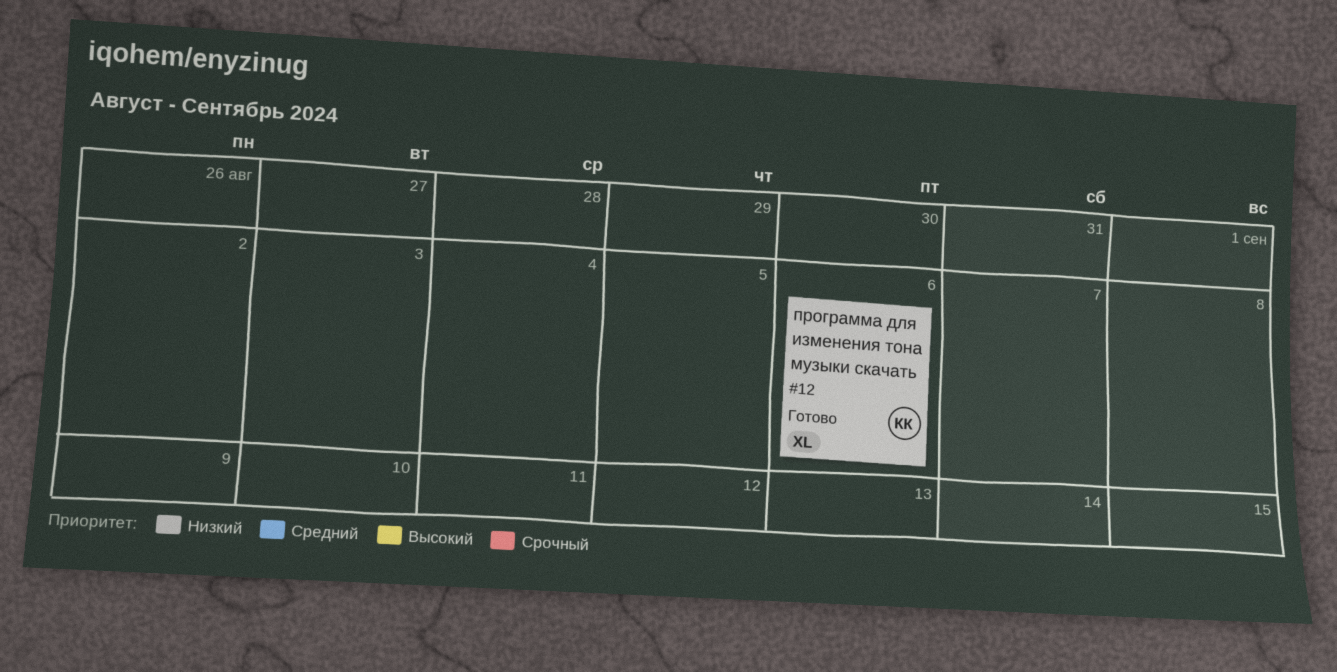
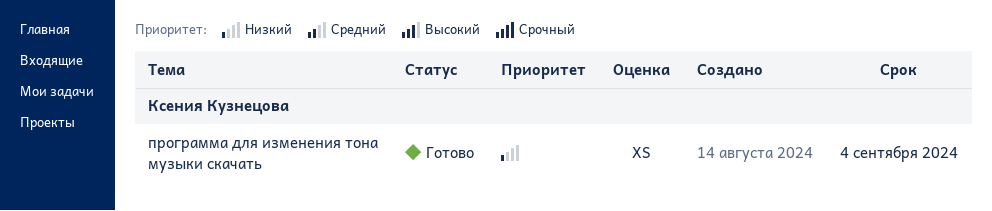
программа для изменения тона музыки скачать, estimate: XL -> XS
программа для изменения тона музыки скачать, due: Sep 6 -> Sep 4

